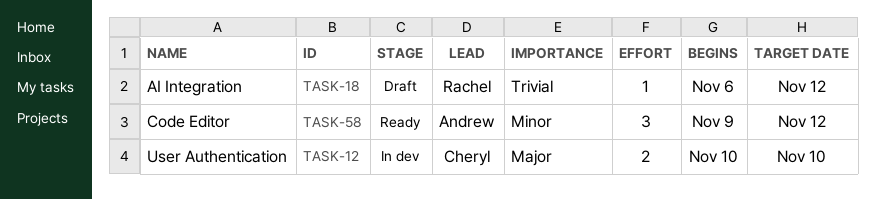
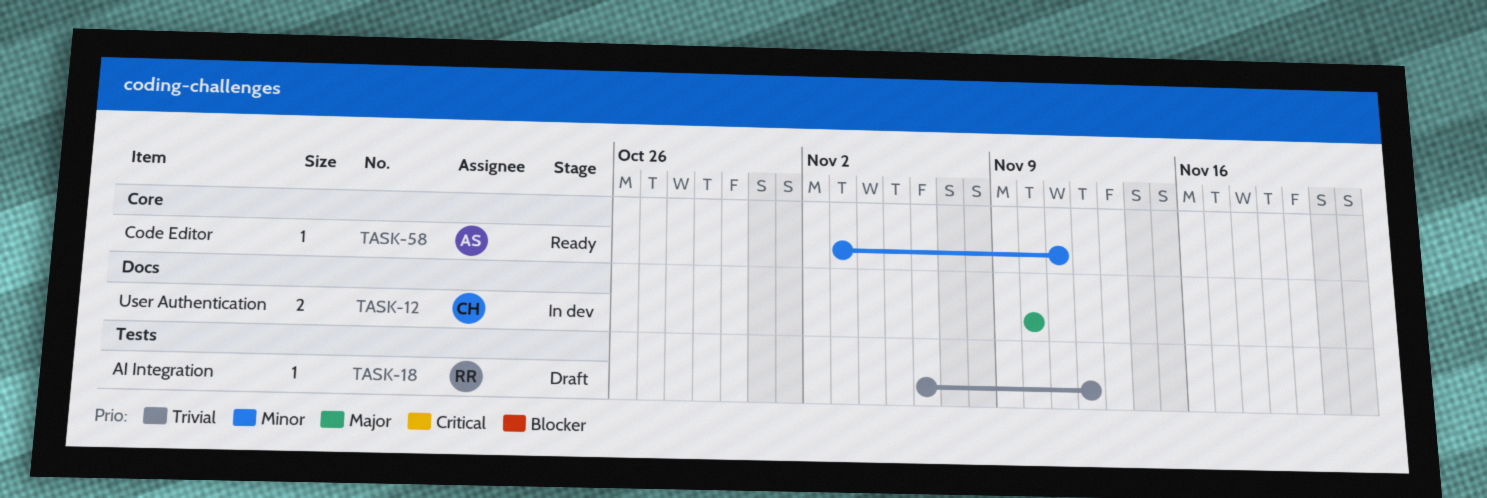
TASK-58, estimate: 3 -> 1
TASK-58, start: Nov 9 -> Nov 3
TASK-58, due: Nov 12 -> Nov 11

